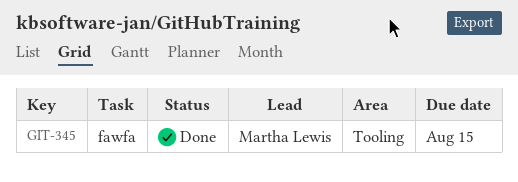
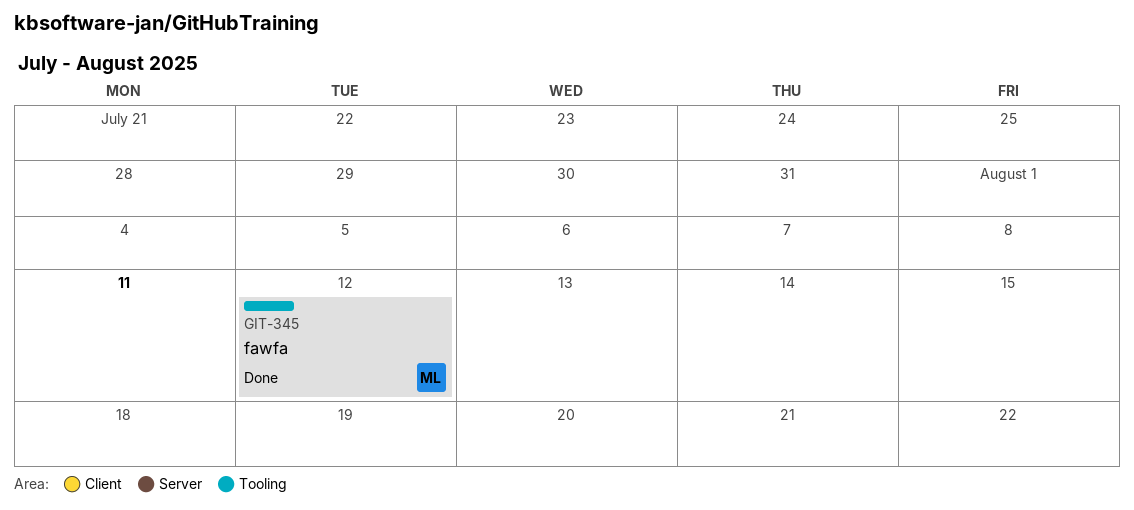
GIT-345, due: Aug 15 -> Aug 12

